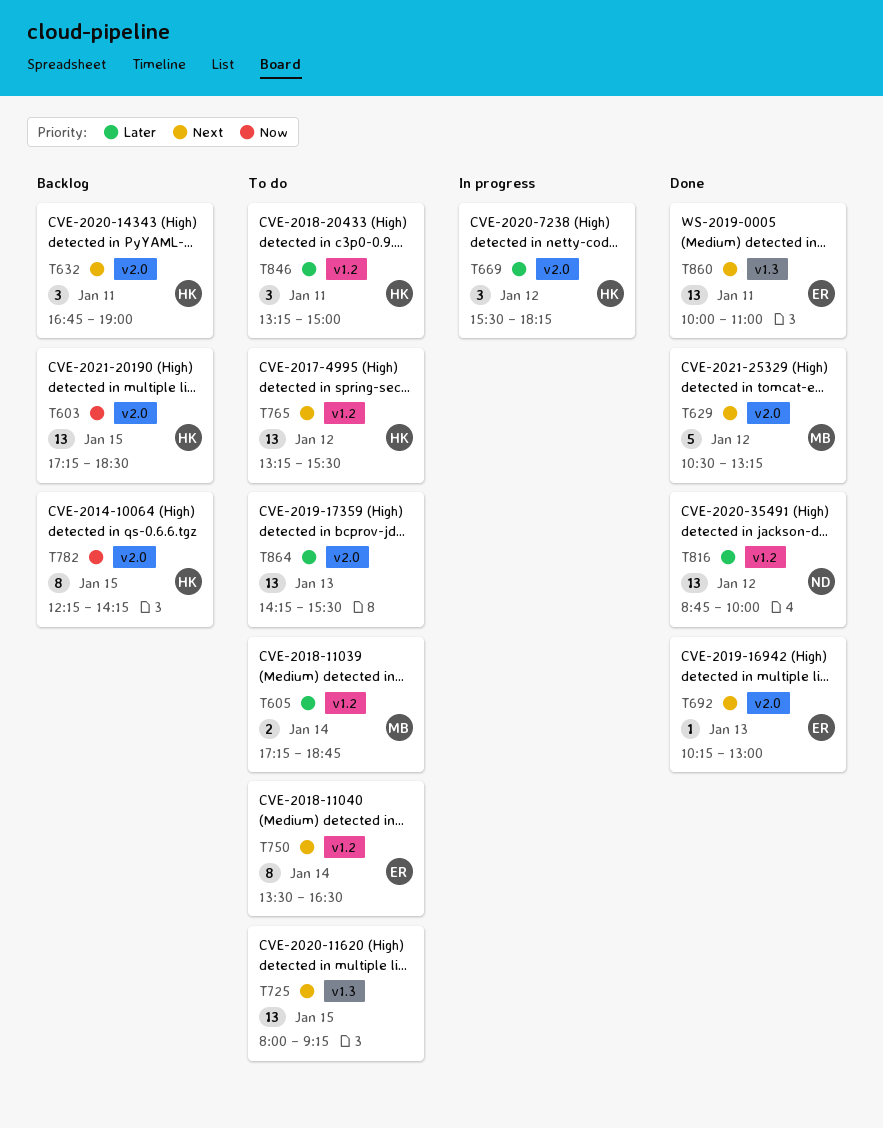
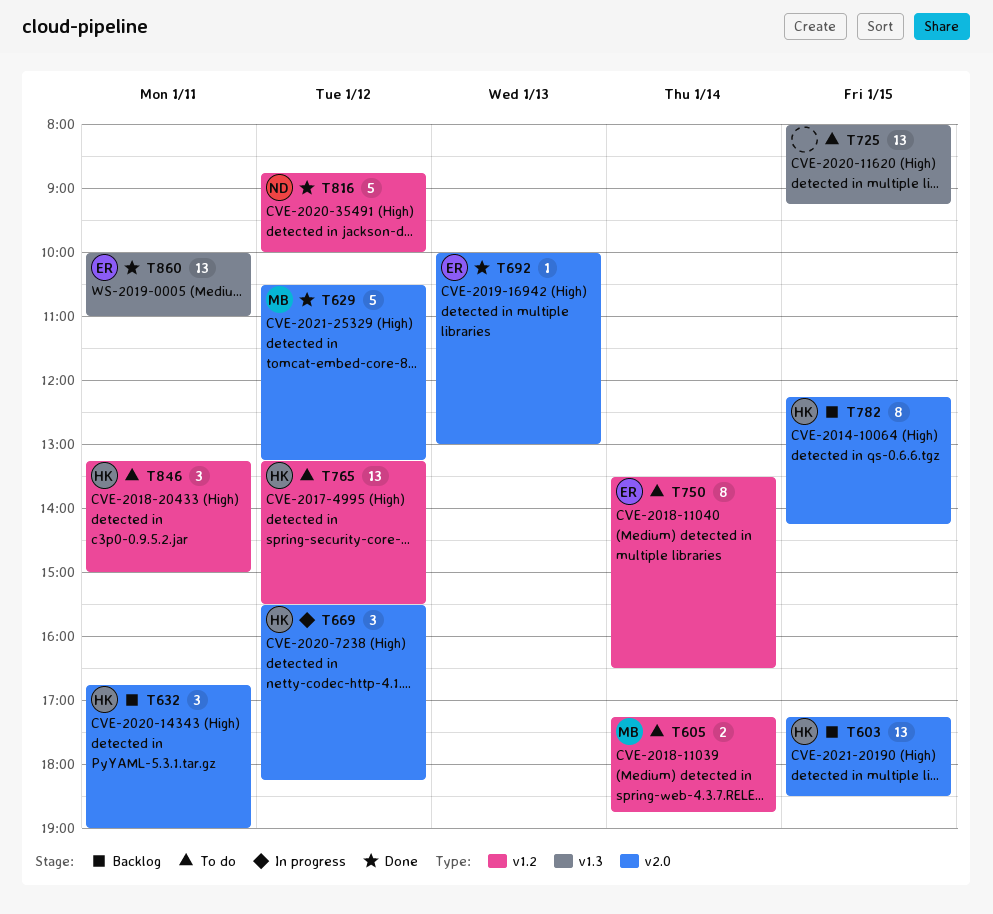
T692, begins: 10:15 -> 10:00
T816, estimate: 13 -> 5
T864: present -> none

